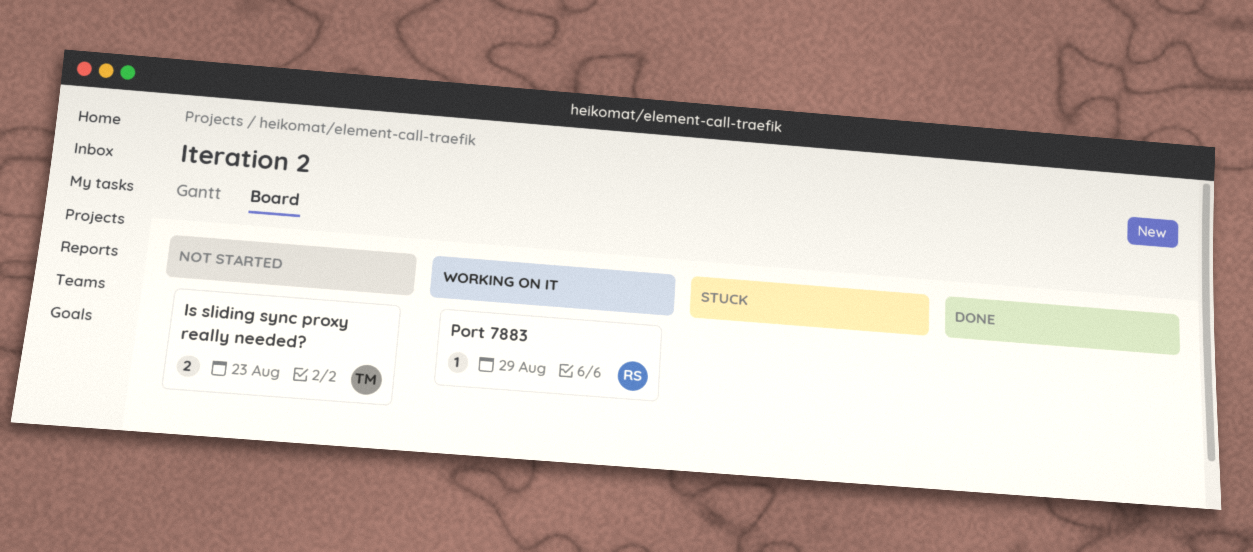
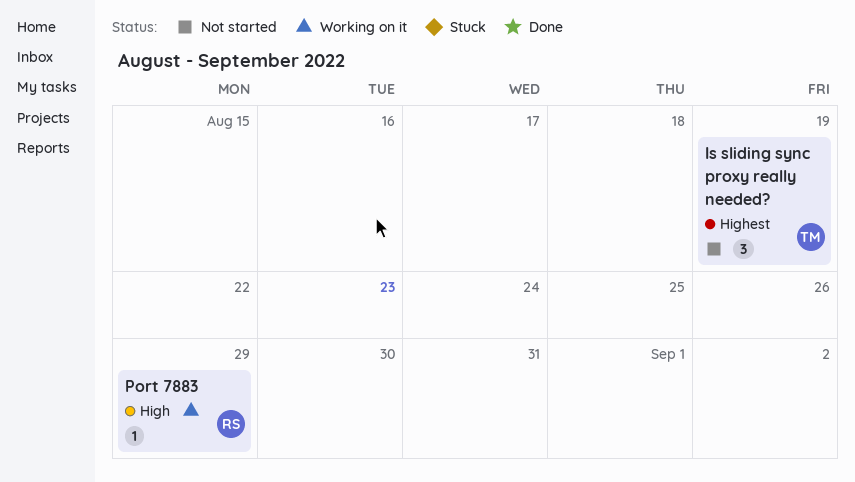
Is sliding sync proxy really needed?, estimate: 2 -> 3
Is sliding sync proxy really needed?, due: Aug 23 -> Aug 19

